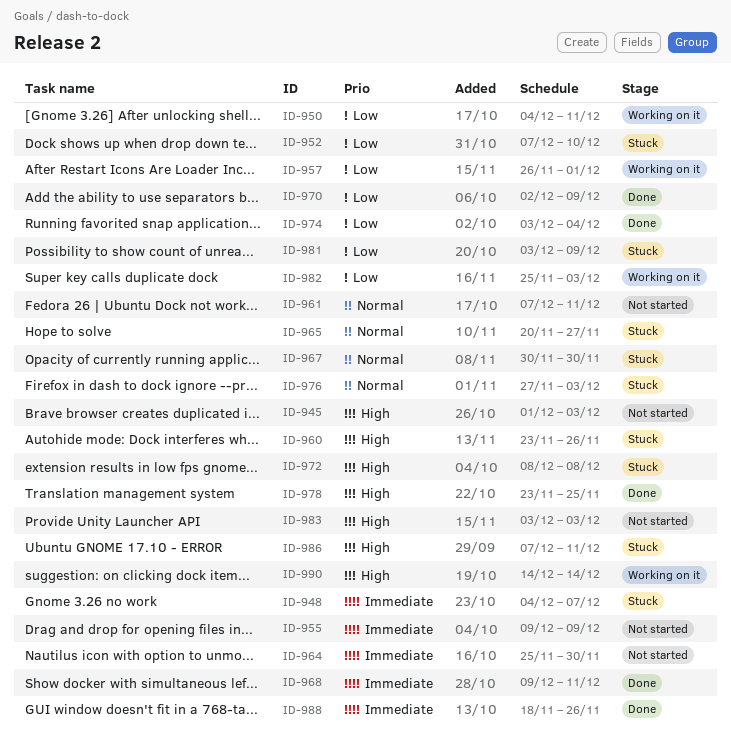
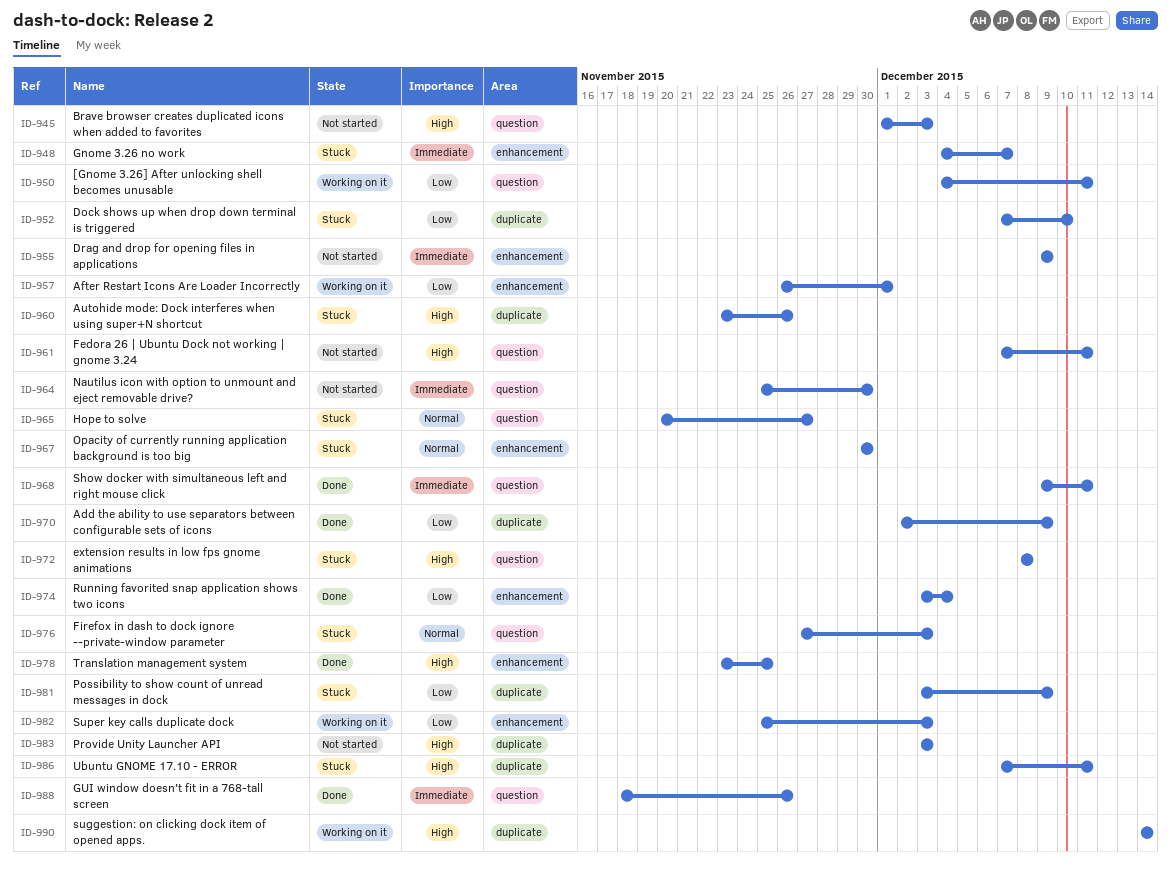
ID-961, priority: Normal -> High

